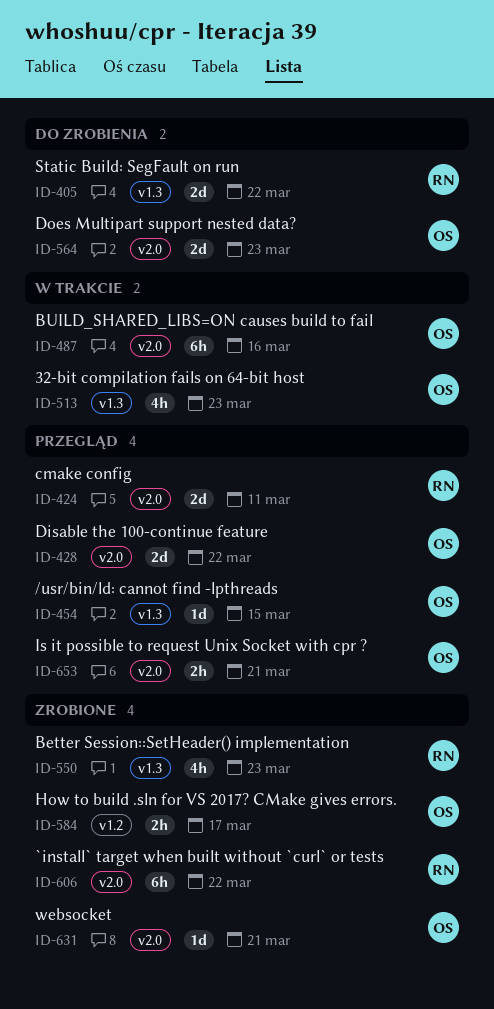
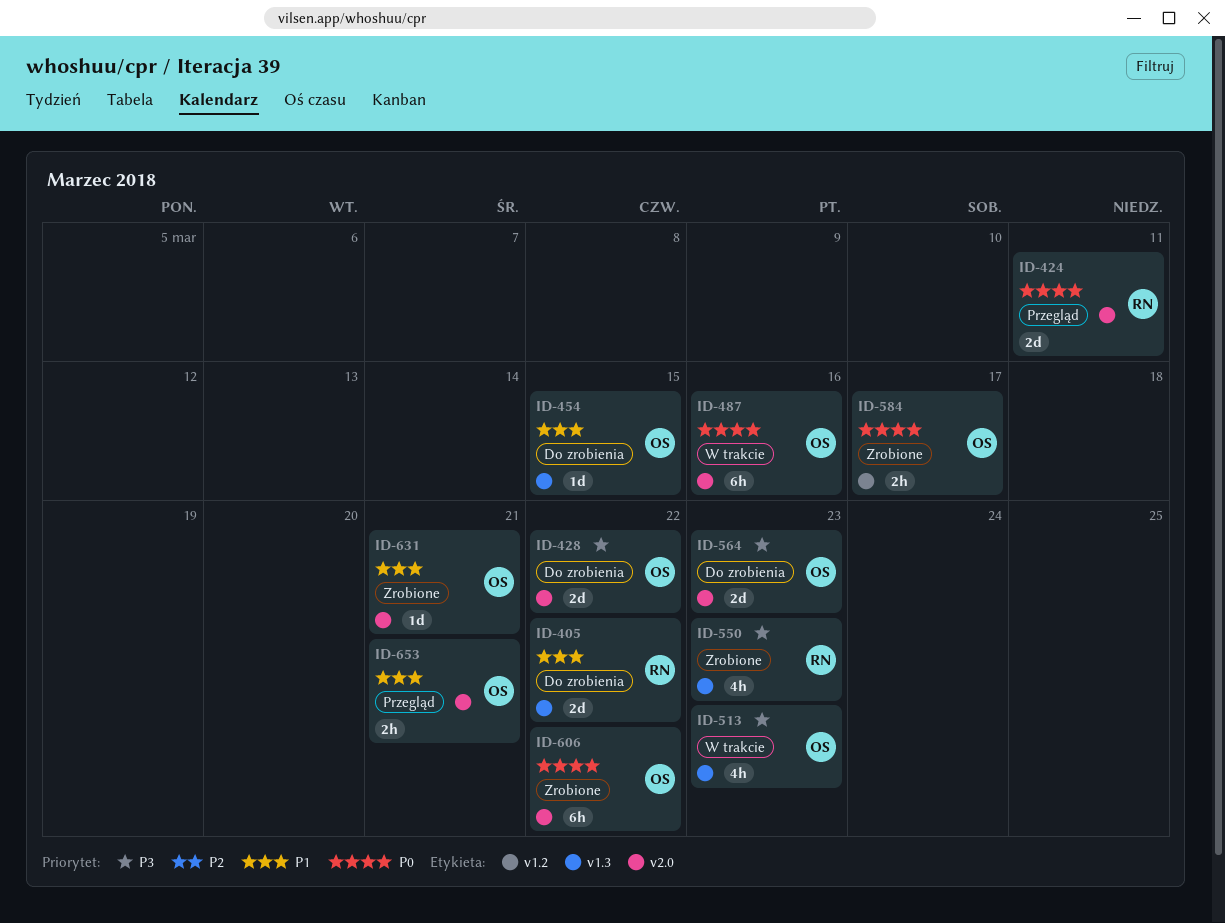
ID-428, status: Przegląd -> Do zrobienia
ID-454, status: Przegląd -> Do zrobienia
ID-606, owner: RN -> OS

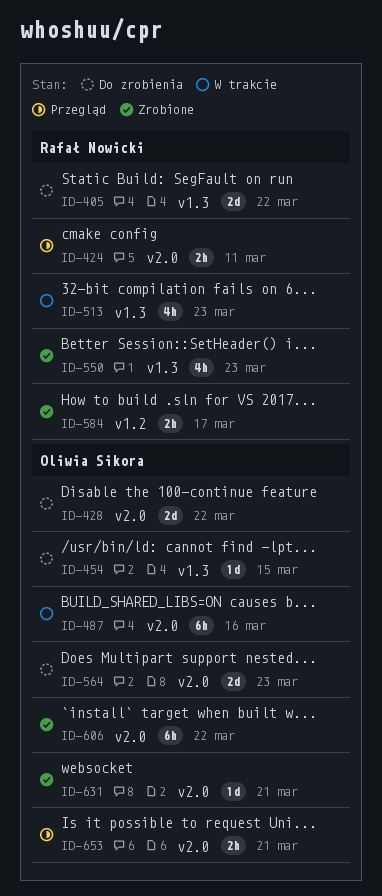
ID-424, estimate: 2d -> 2h
ID-513, owner: Oliwia Sikora -> Rafał Nowicki
ID-584, owner: Oliwia Sikora -> Rafał Nowicki

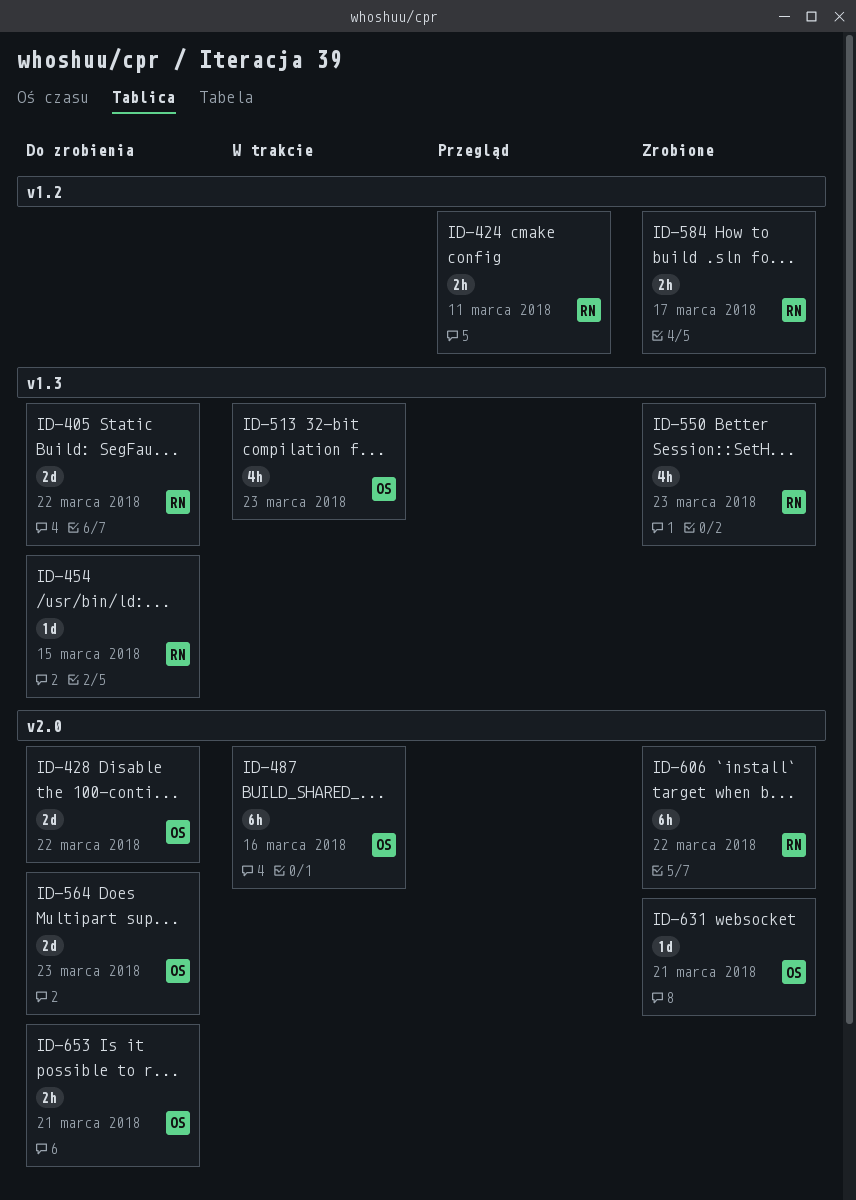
ID-424, label: v2.0 -> v1.2
ID-454, owner: Oliwia Sikora -> Rafał Nowicki
ID-513, owner: Rafał Nowicki -> Oliwia Sikora
ID-606, owner: Oliwia Sikora -> Rafał Nowicki
ID-653, status: Przegląd -> Do zrobienia

